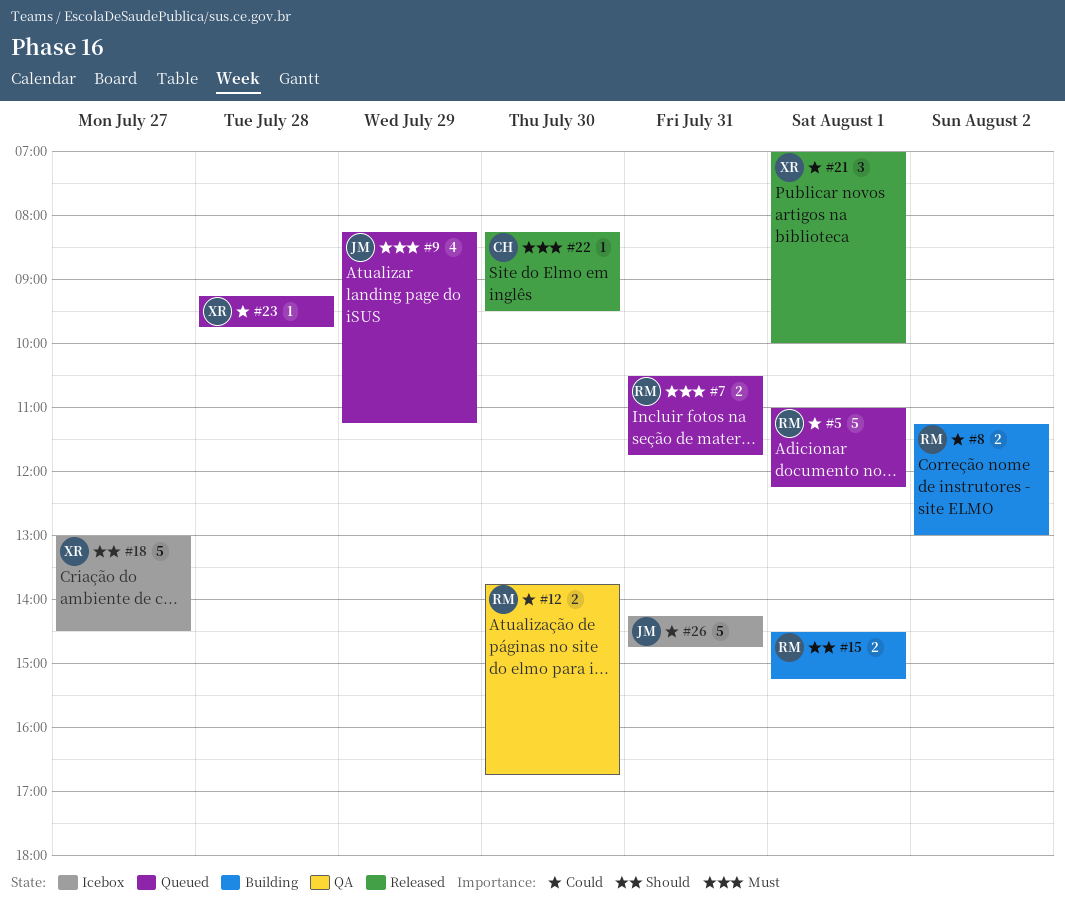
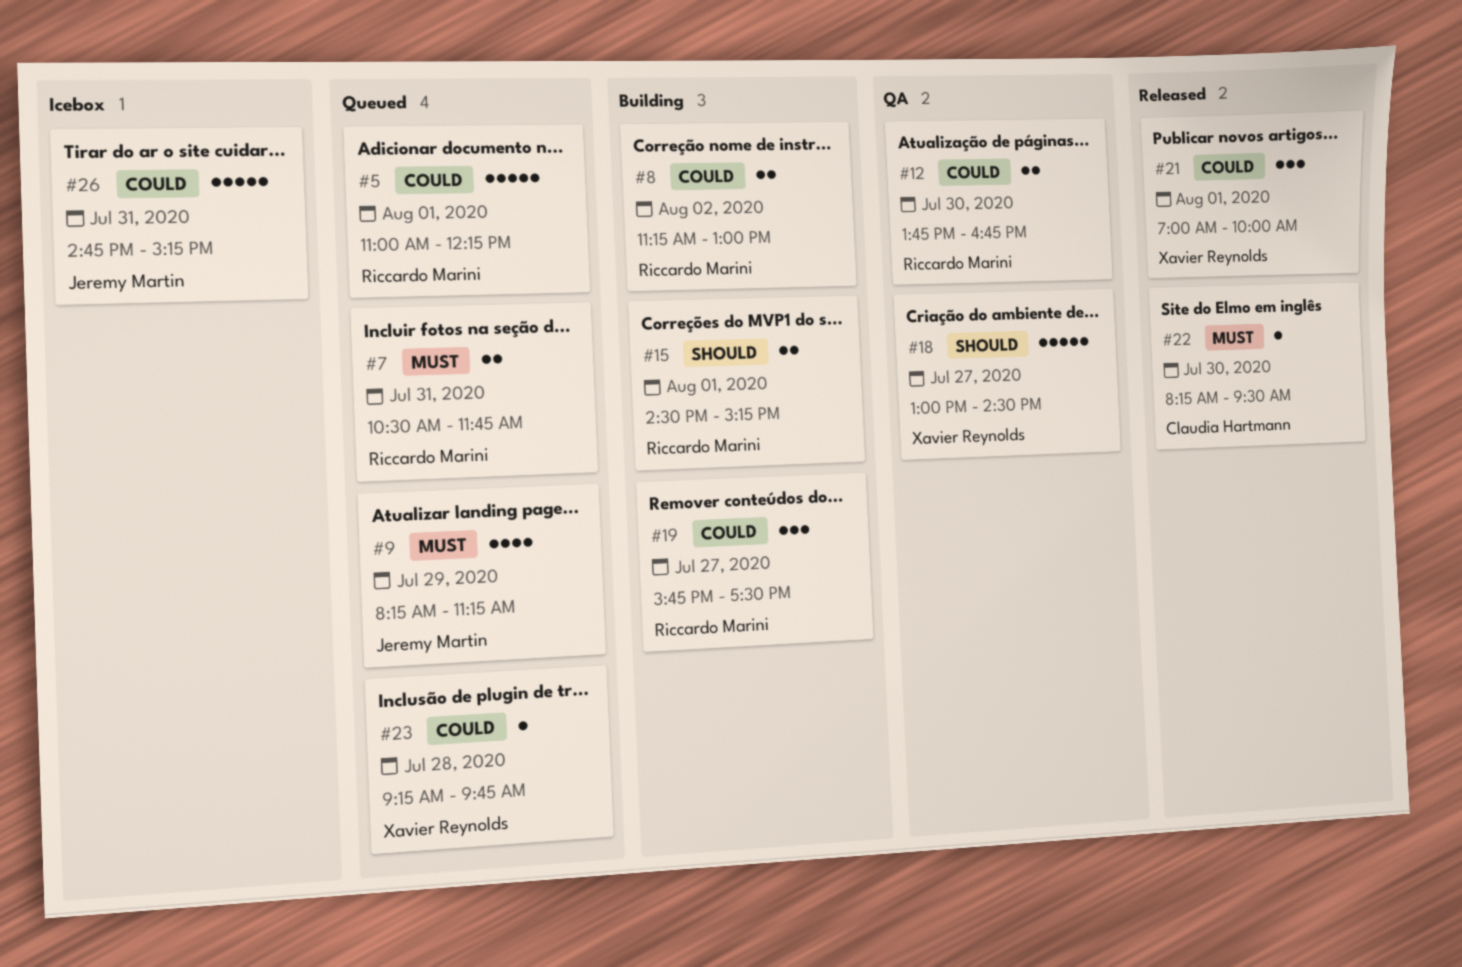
#18, status: Icebox -> QA
#19: none -> present
#26, begins: 14:15 -> 14:45
#26, ends: 14:45 -> 15:15

